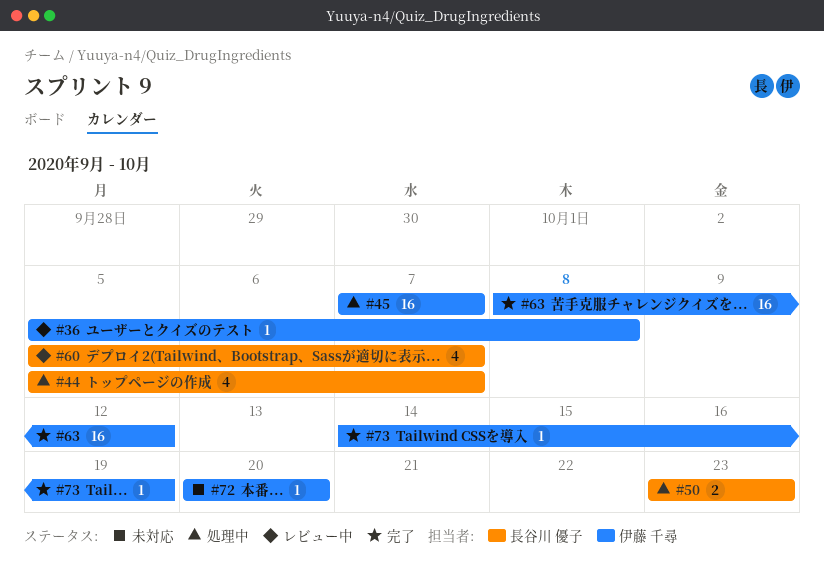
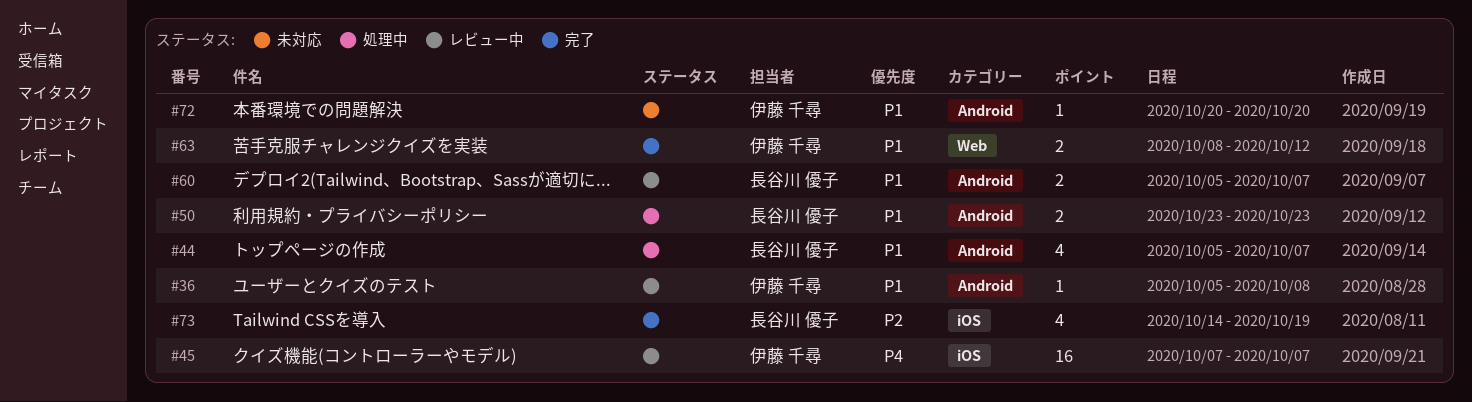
#45, status: 処理中 -> レビュー中
#60, estimate: 4 -> 2
#63, estimate: 16 -> 2
#73, owner: 伊藤 千尋 -> 長谷川 優子
#73, estimate: 1 -> 4

